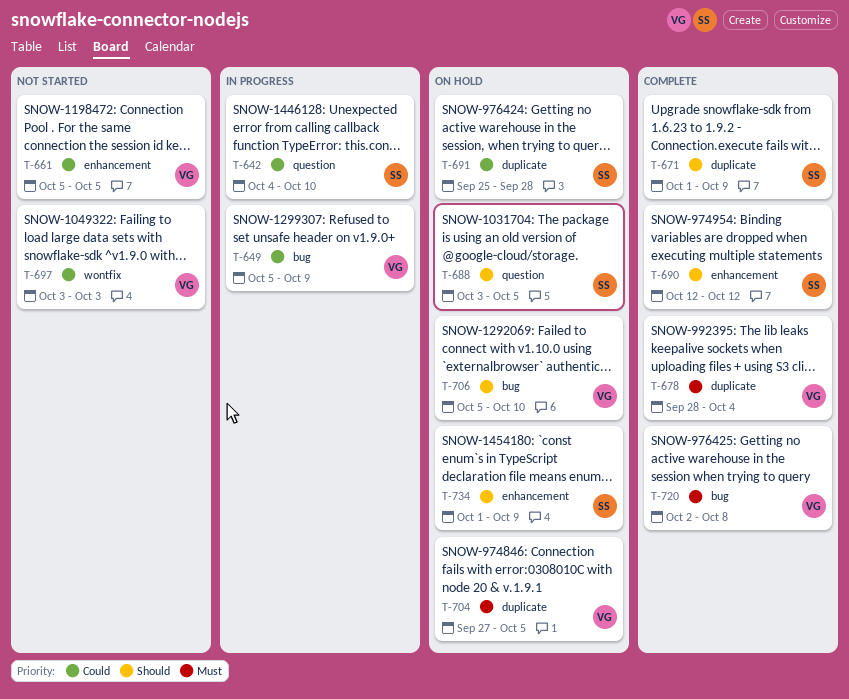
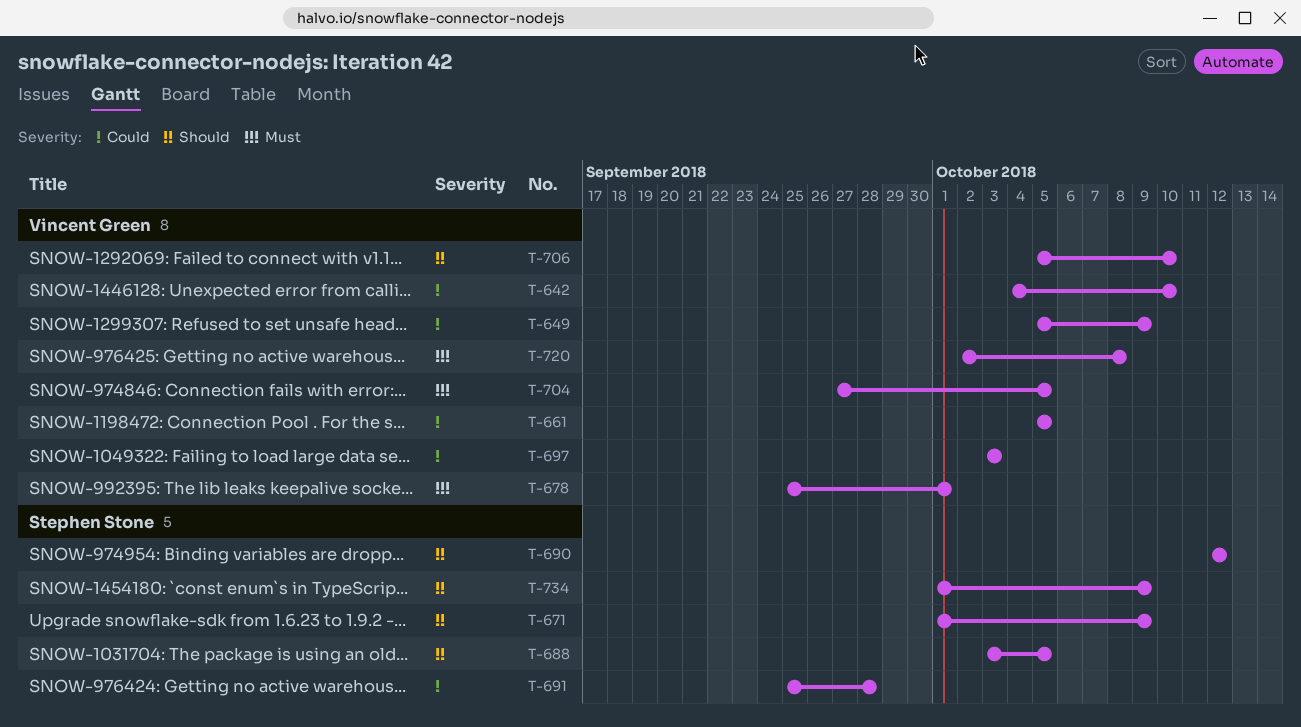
T-642, owner: Stephen Stone -> Vincent Green
T-678, start: Sep 28 -> Sep 25
T-678, due: Oct 4 -> Oct 1

